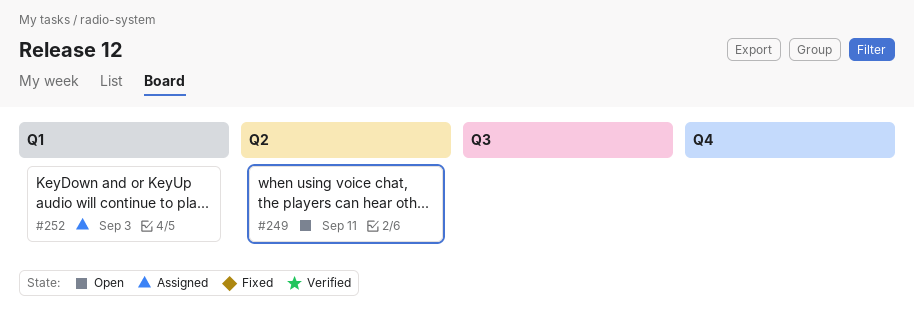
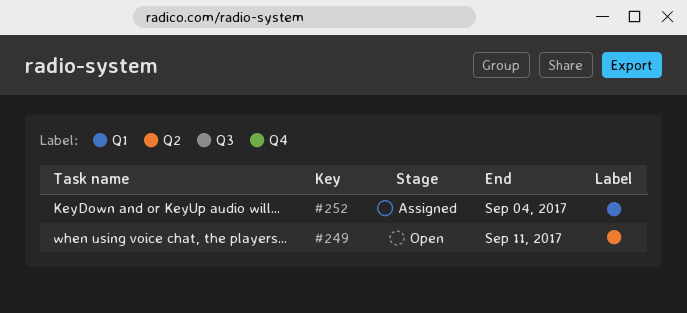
#252, due: Sep 3 -> Sep 4

